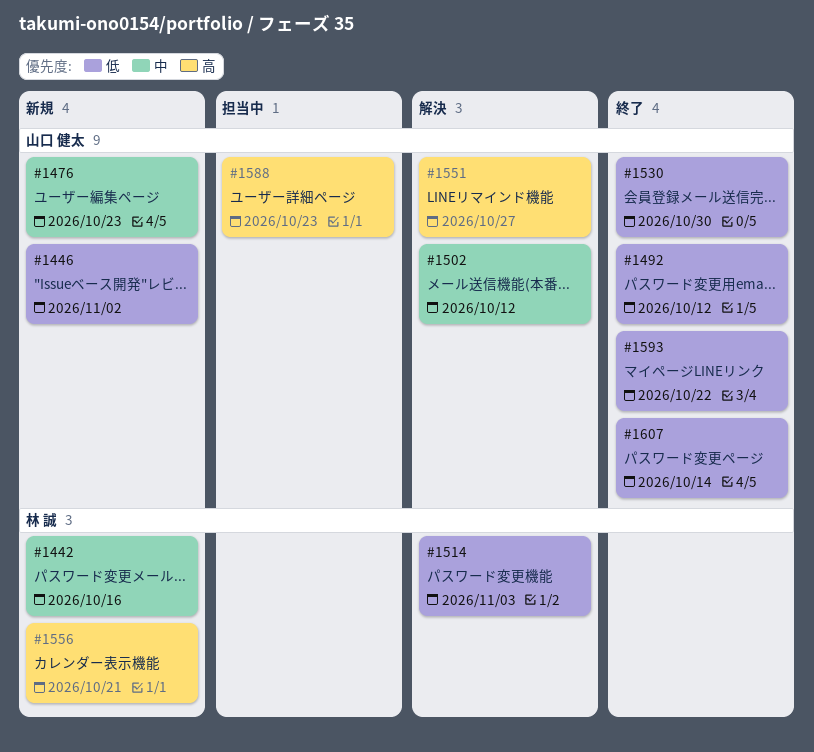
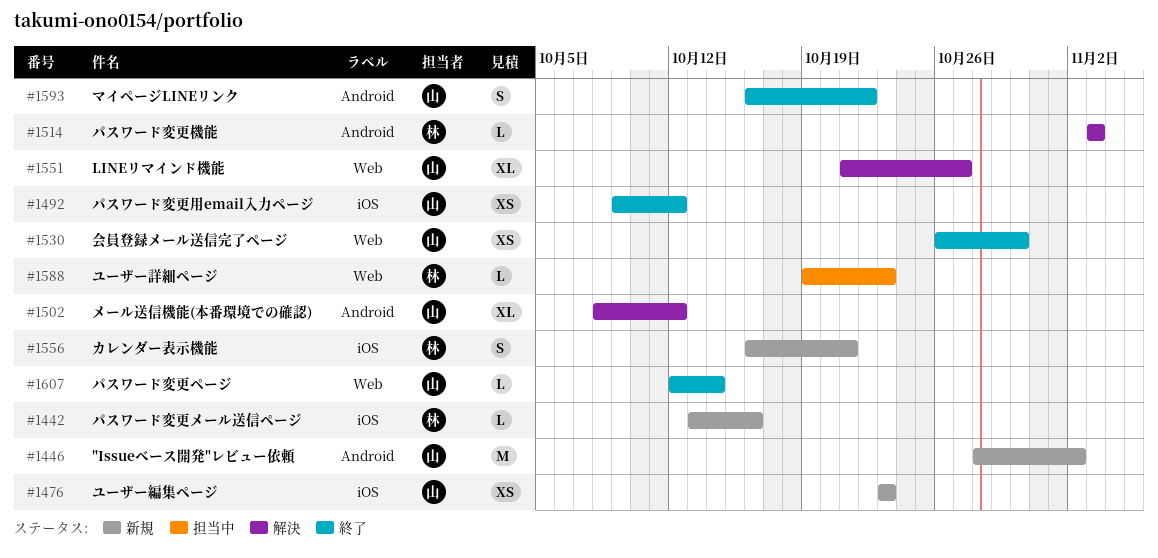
#1588, owner: 山口 健太 -> 林 誠

